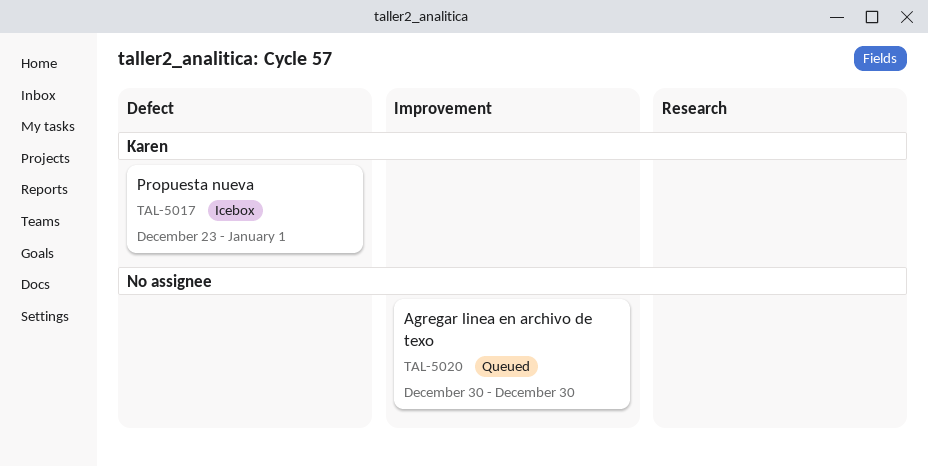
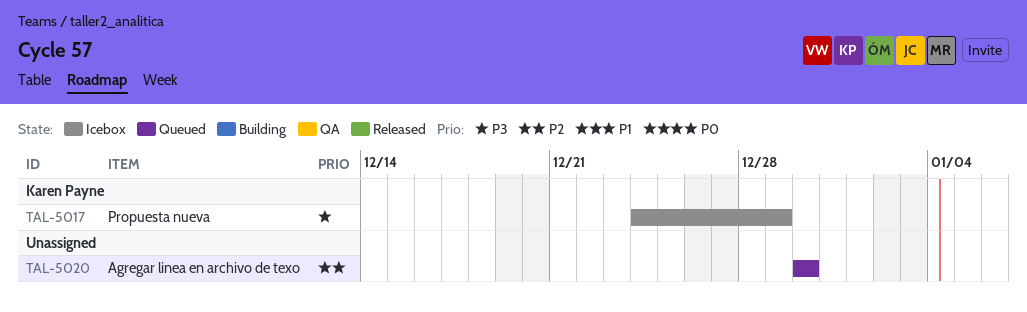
TAL-5017, start: Dec 23 -> Dec 24
TAL-5017, due: Jan 1 -> Dec 29

